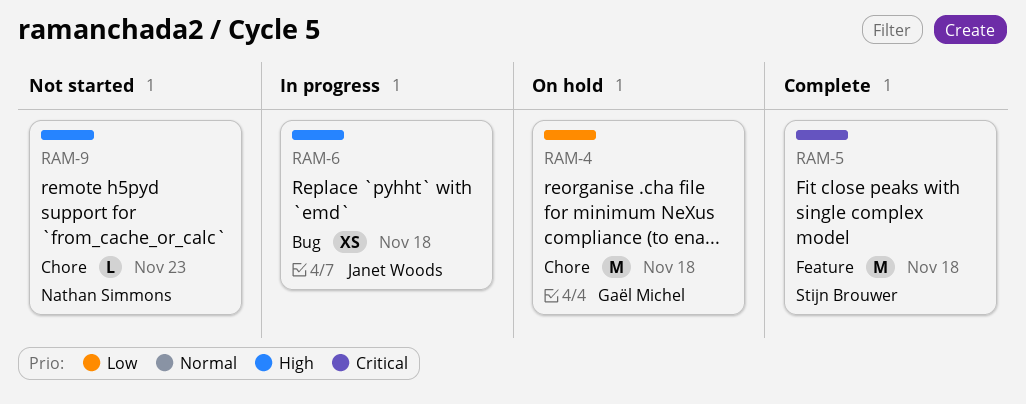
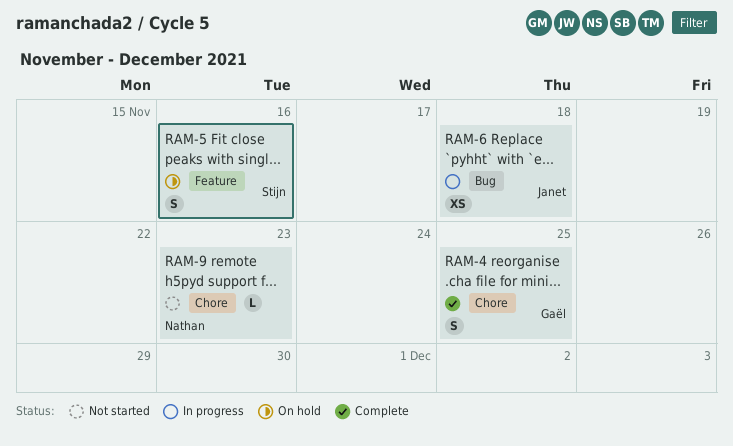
RAM-4, status: On hold -> Complete
RAM-4, estimate: M -> S
RAM-4, due: Nov 18 -> Nov 25
RAM-5, status: Complete -> On hold
RAM-5, estimate: M -> S
RAM-5, due: Nov 18 -> Nov 16

